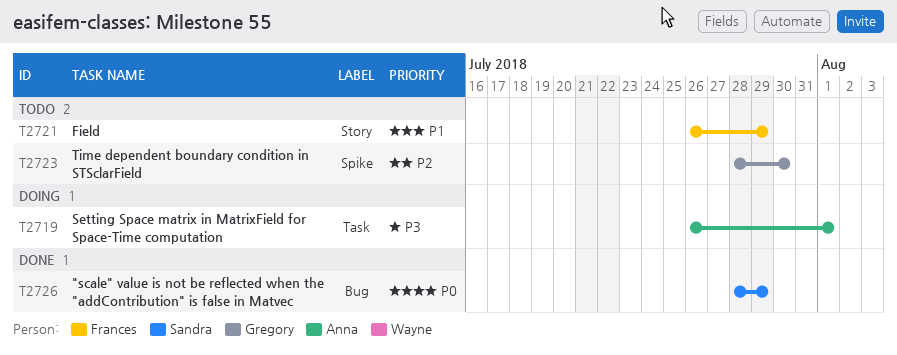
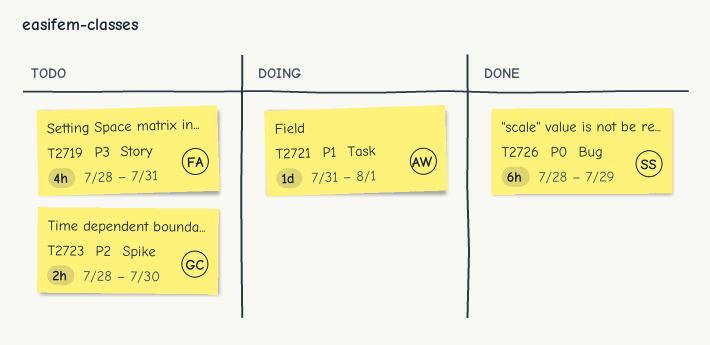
T2719, status: Doing -> Todo
T2719, owner: Anna -> Frances
T2719, label: Task -> Story
T2719, start: Jul 26 -> Jul 28
T2719, due: Aug 1 -> Jul 31
T2721, status: Todo -> Doing
T2721, owner: Frances -> Anna
T2721, label: Story -> Task
T2721, start: Jul 26 -> Jul 31
T2721, due: Jul 29 -> Aug 1

